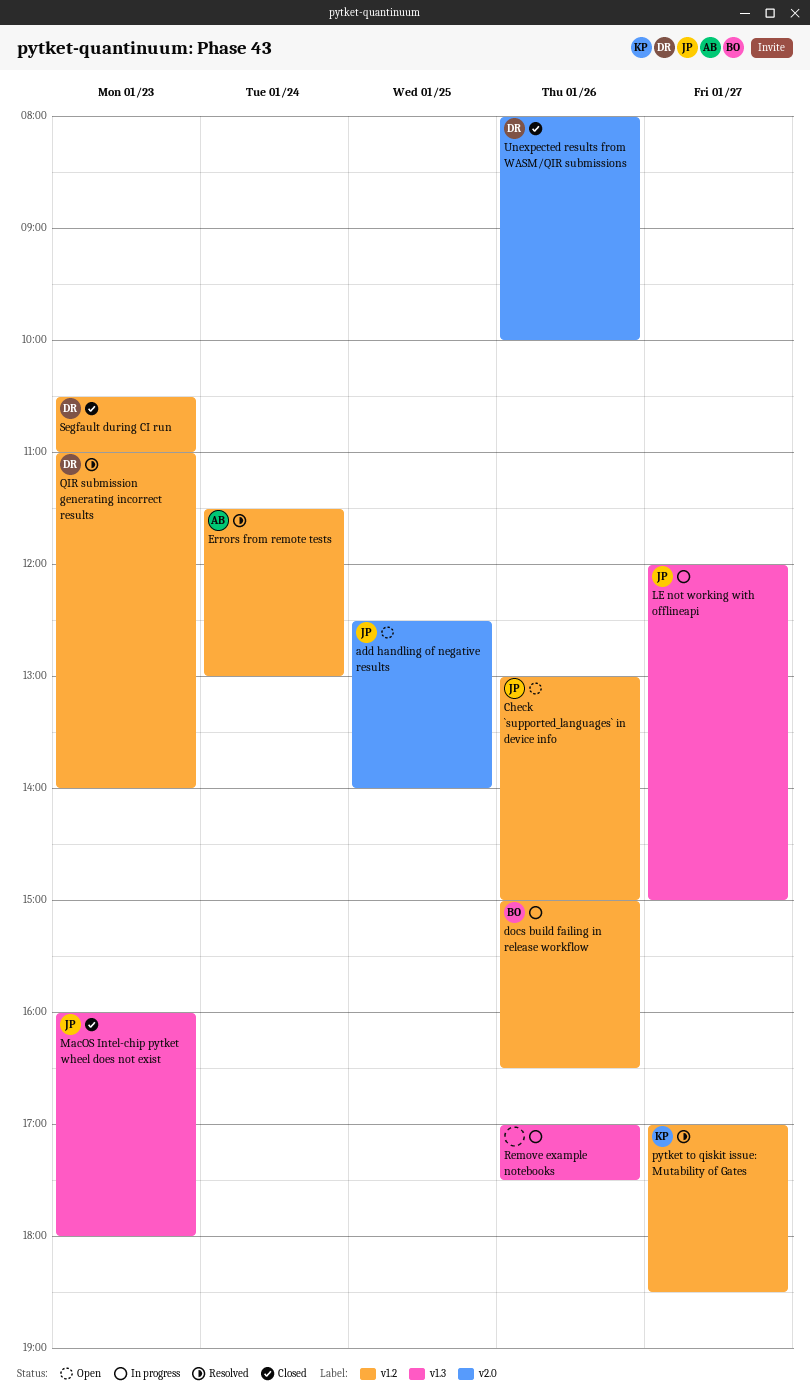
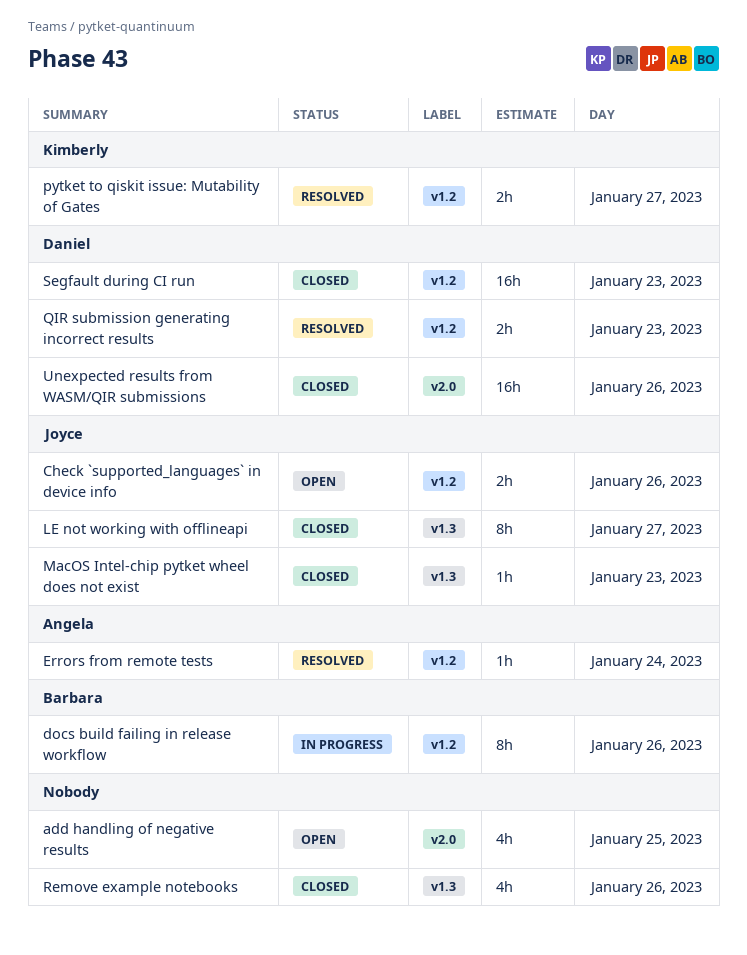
add handling of negative results, owner: Joyce -> none
LE not working with offlineapi, status: In progress -> Closed
Remove example notebooks, status: In progress -> Closed

